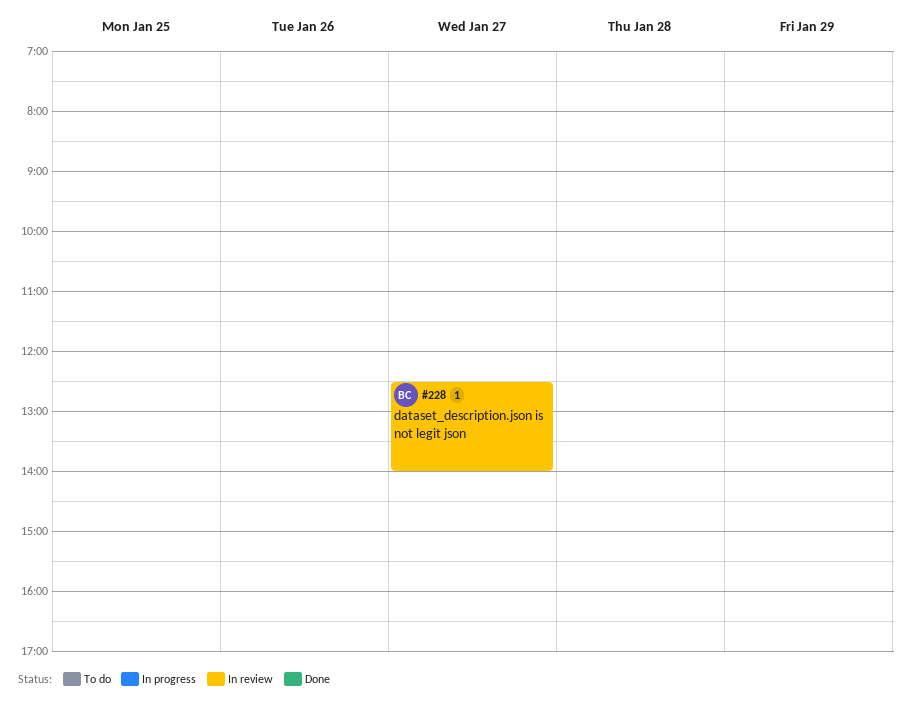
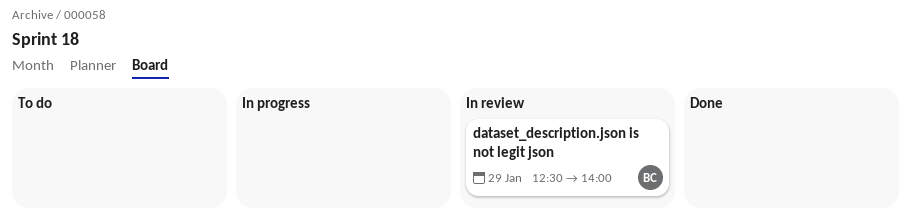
dataset_description.json is not legit json, day: Jan 27 -> Jan 29

